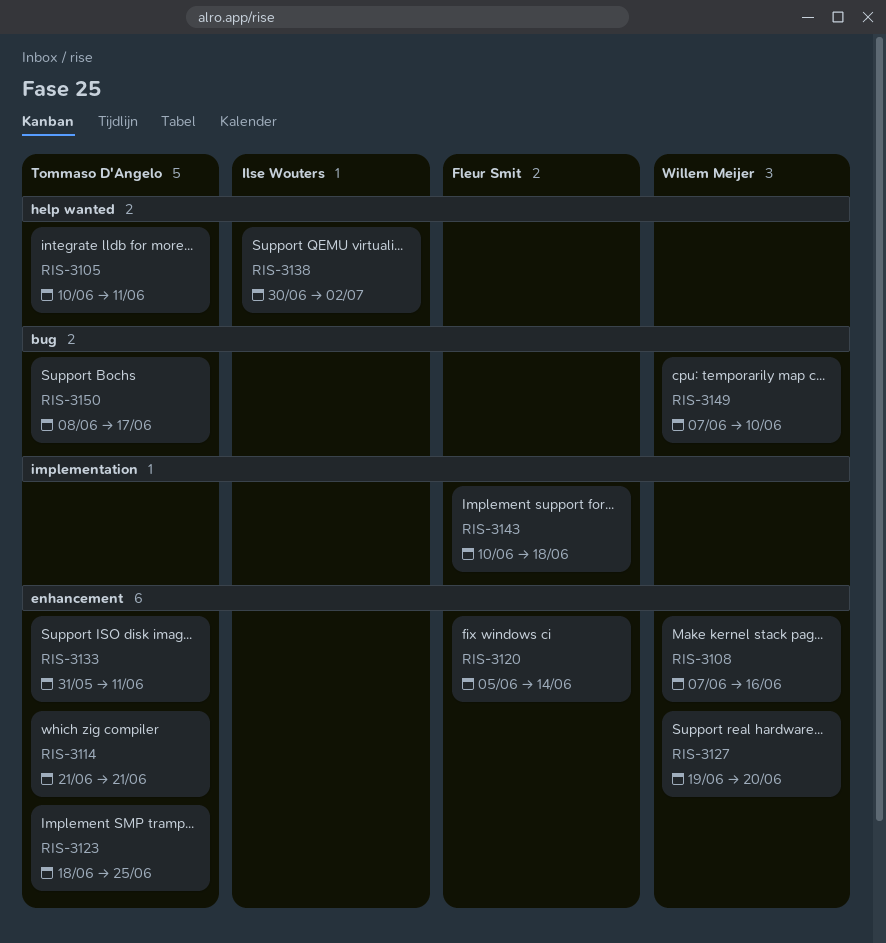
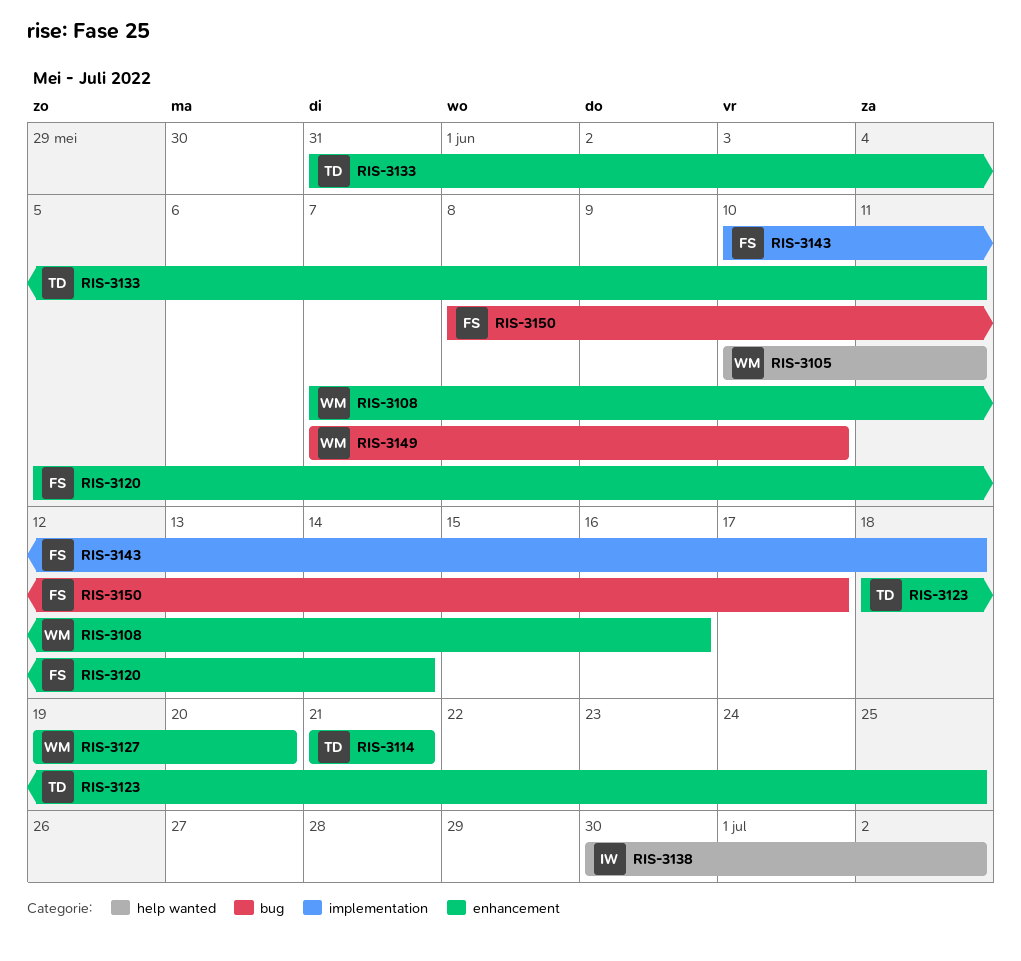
RIS-3105, owner: Tommaso D'Angelo -> Willem Meijer
RIS-3150, owner: Tommaso D'Angelo -> Fleur Smit

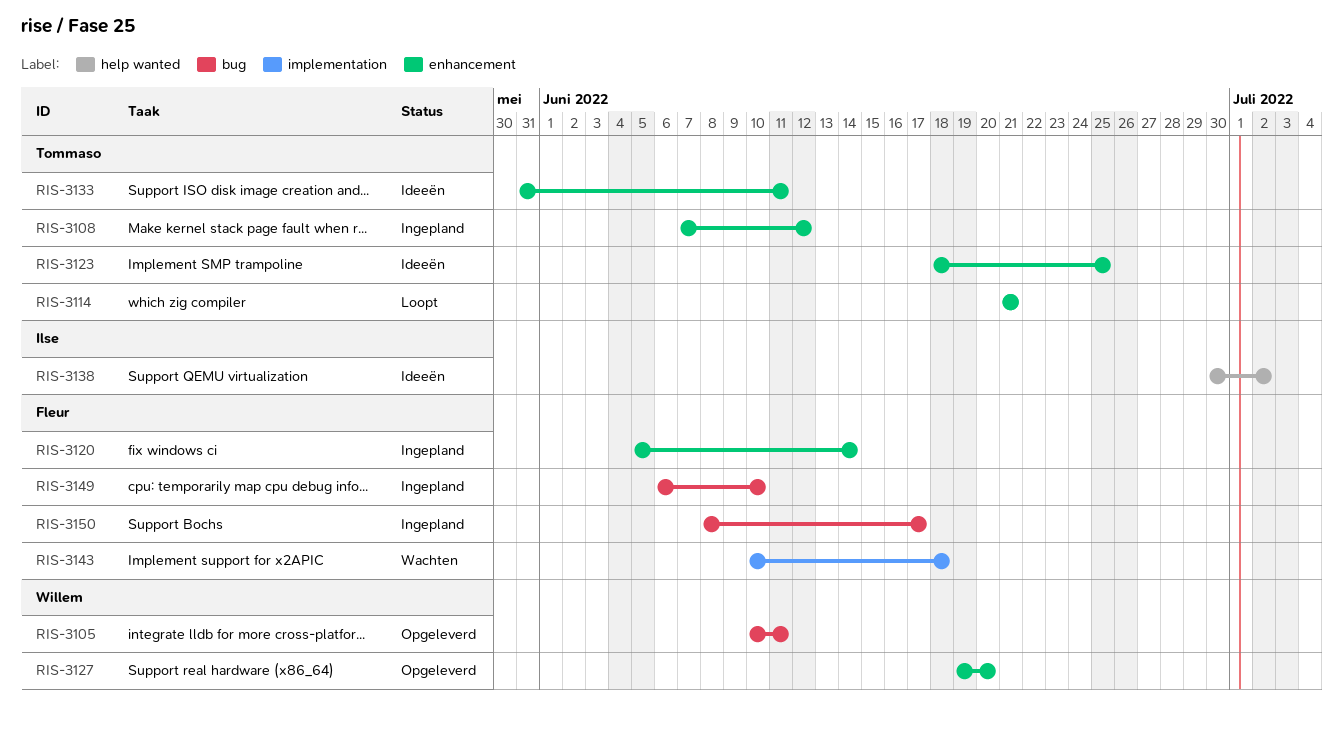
RIS-3105, label: help wanted -> bug
RIS-3108, owner: Willem -> Tommaso
RIS-3108, due: Jun 16 -> Jun 12
RIS-3149, owner: Willem -> Fleur
RIS-3149, start: Jun 7 -> Jun 6

